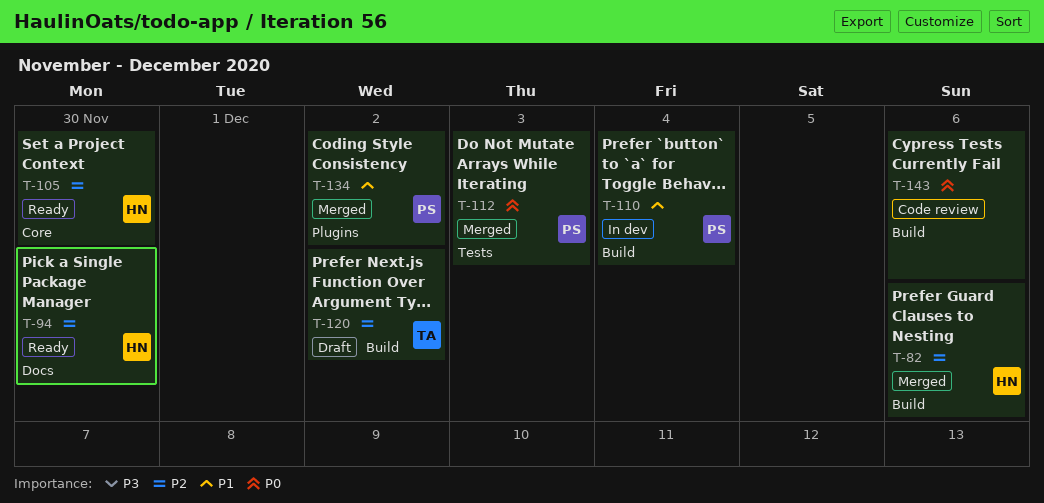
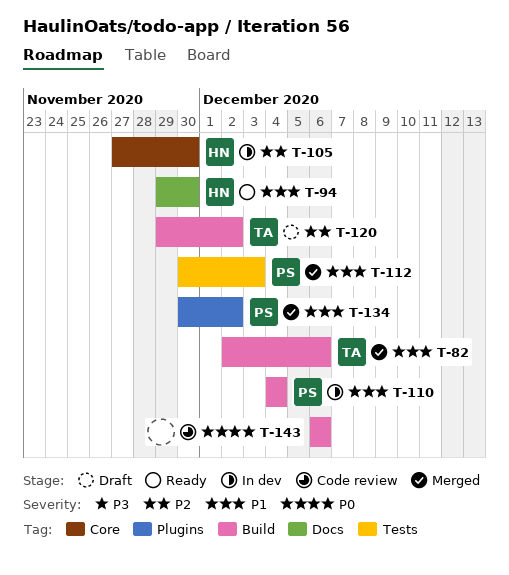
T-82, owner: HN -> TA
T-82, priority: P2 -> P1
T-94, priority: P2 -> P1
T-105, status: Ready -> In dev
T-112, priority: P0 -> P1

